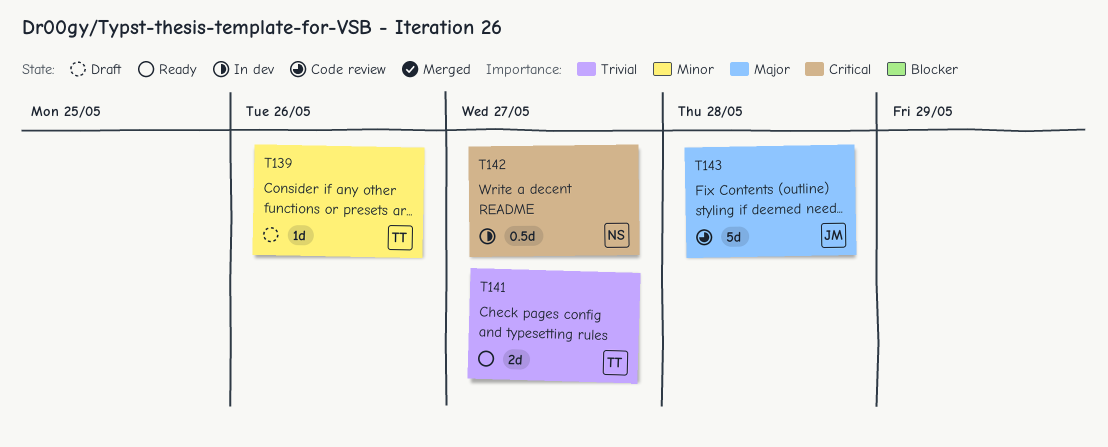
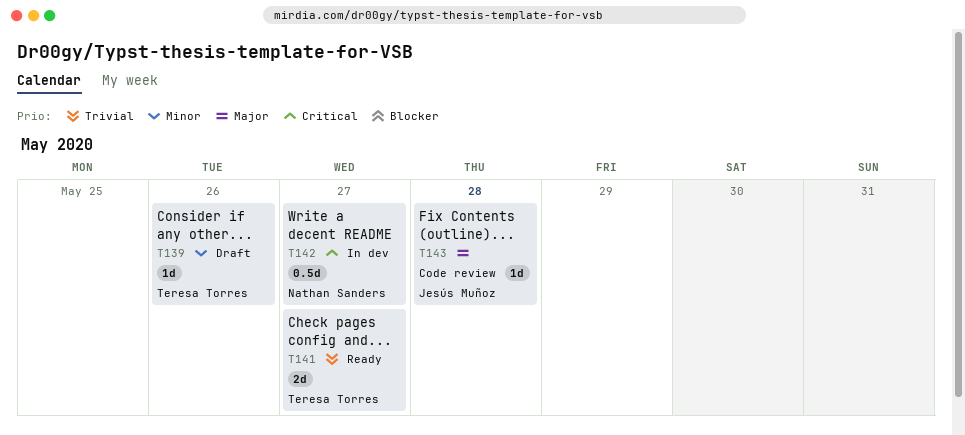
T143, estimate: 5d -> 1d

